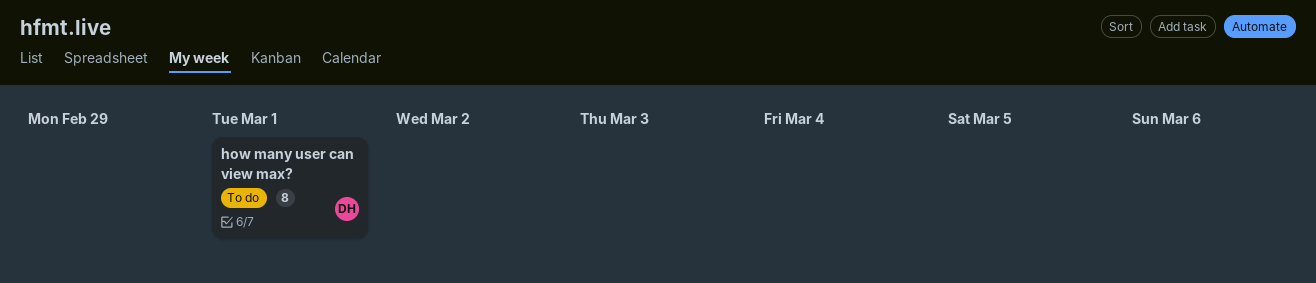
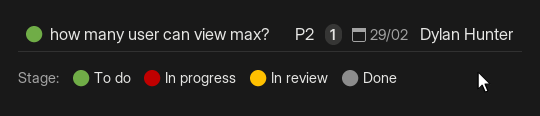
how many user can view max?, estimate: 8 -> 1
how many user can view max?, due: Mar 1 -> Feb 29

